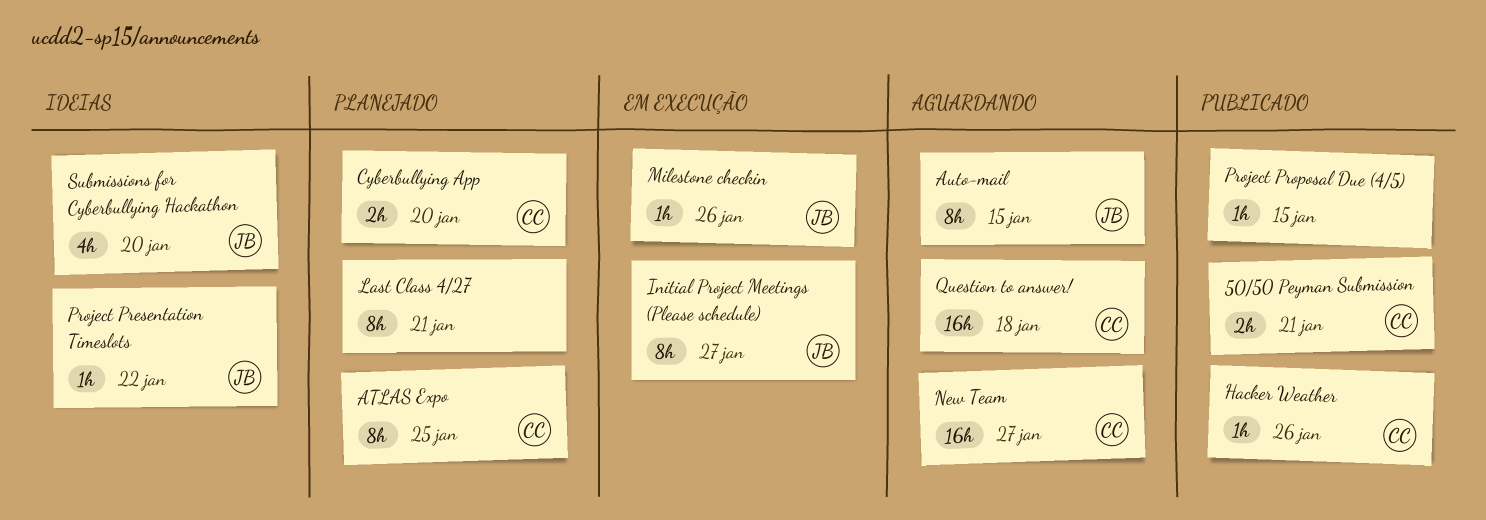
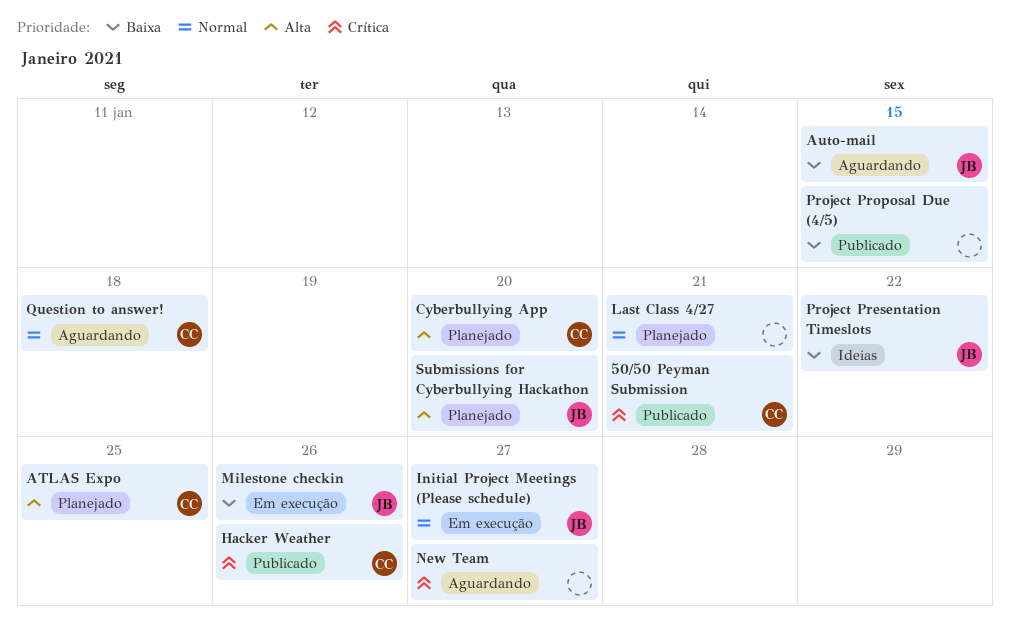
New Team, owner: CC -> none
Submissions for Cyberbullying Hackathon, status: Ideias -> Planejado

